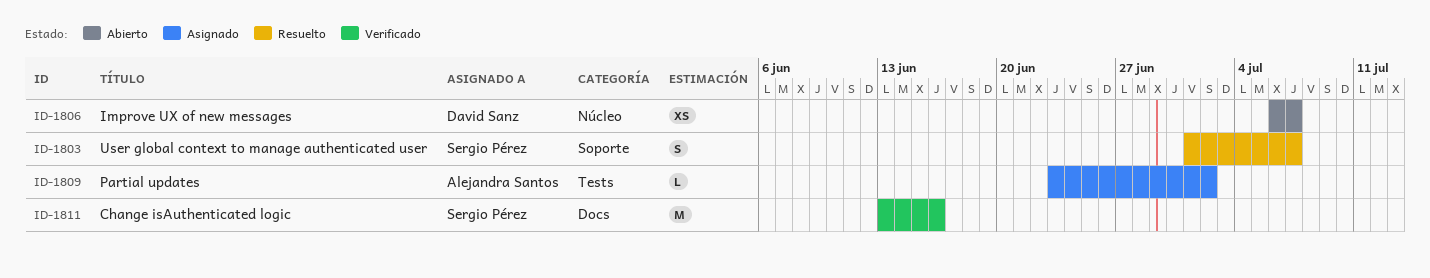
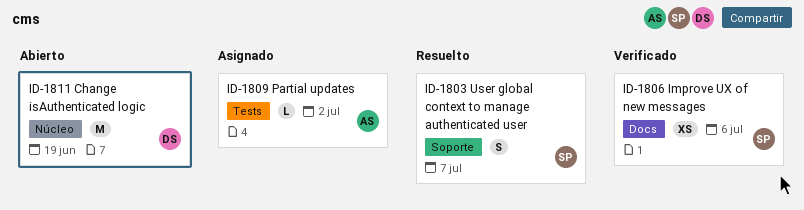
ID-1806, status: Abierto -> Verificado
ID-1806, owner: David Sanz -> Sergio Pérez
ID-1806, label: Núcleo -> Docs
ID-1806, due: Jul 7 -> Jul 6
ID-1811, status: Verificado -> Abierto
ID-1811, owner: Sergio Pérez -> David Sanz
ID-1811, label: Docs -> Núcleo
ID-1811, due: Jun 16 -> Jun 19

